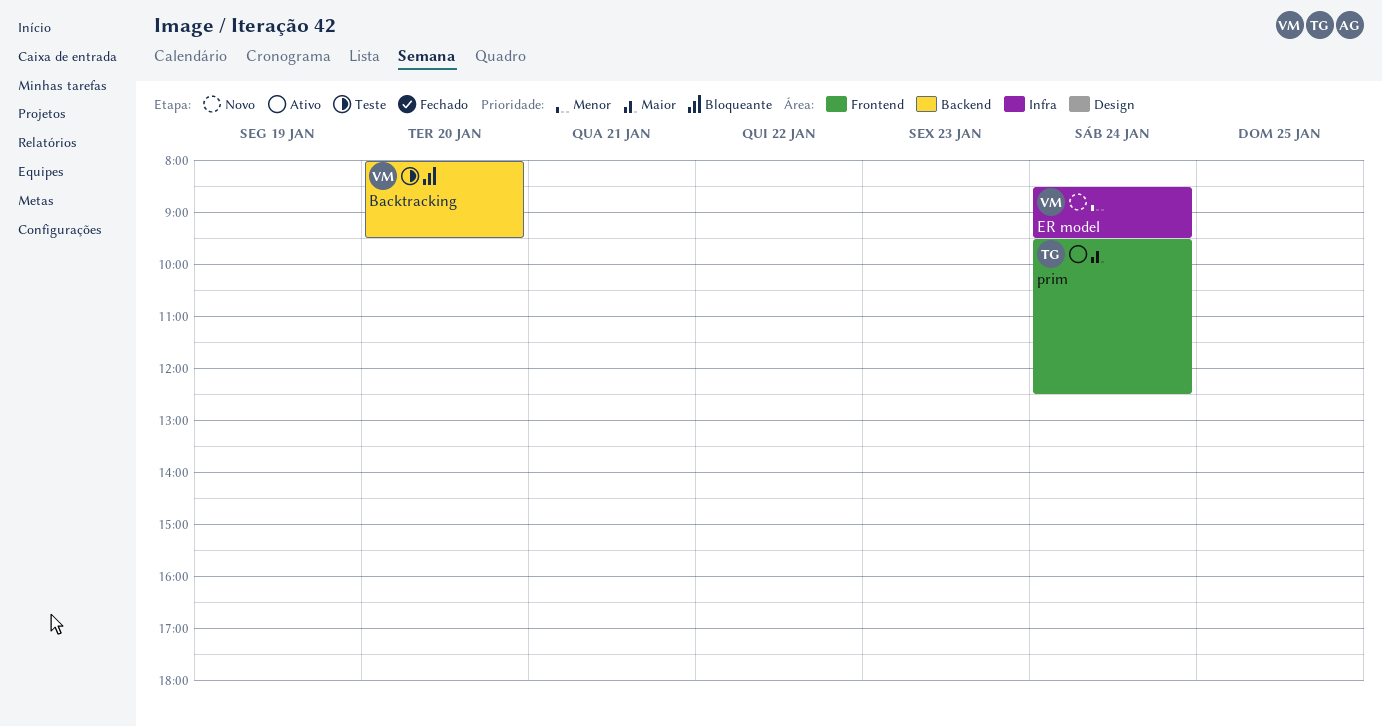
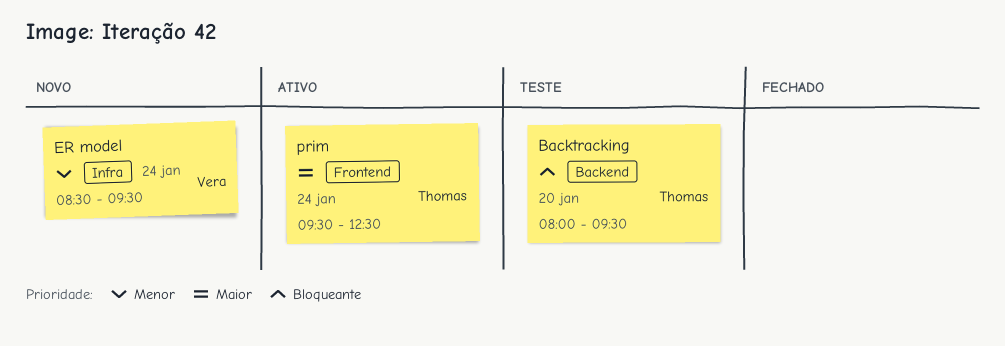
Backtracking, owner: Vera -> Thomas

